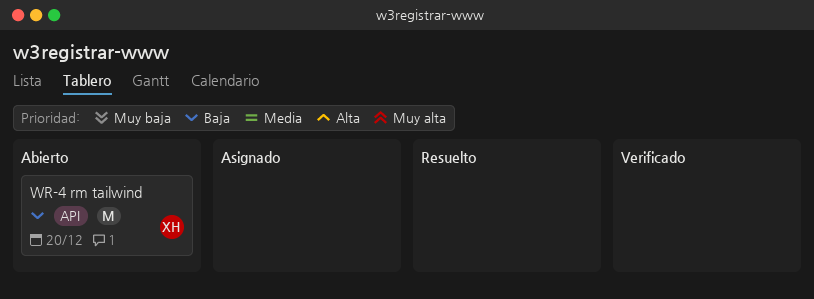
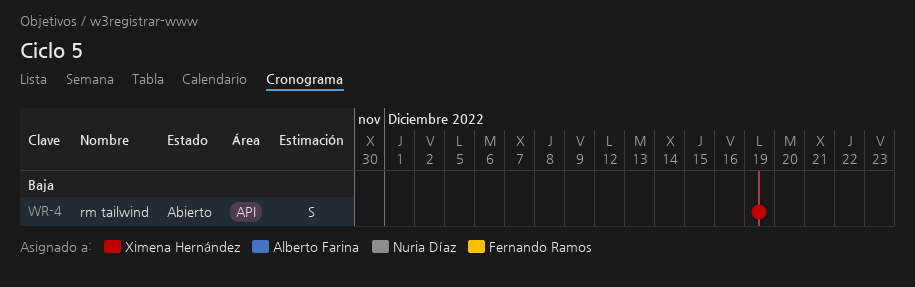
WR-4, estimate: M -> S
WR-4, due: Dec 20 -> Dec 19

